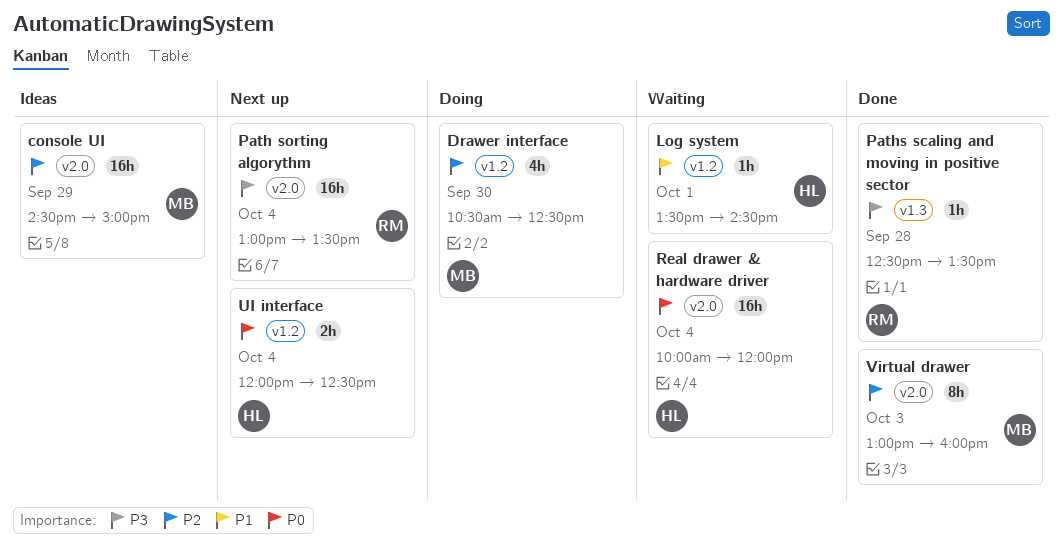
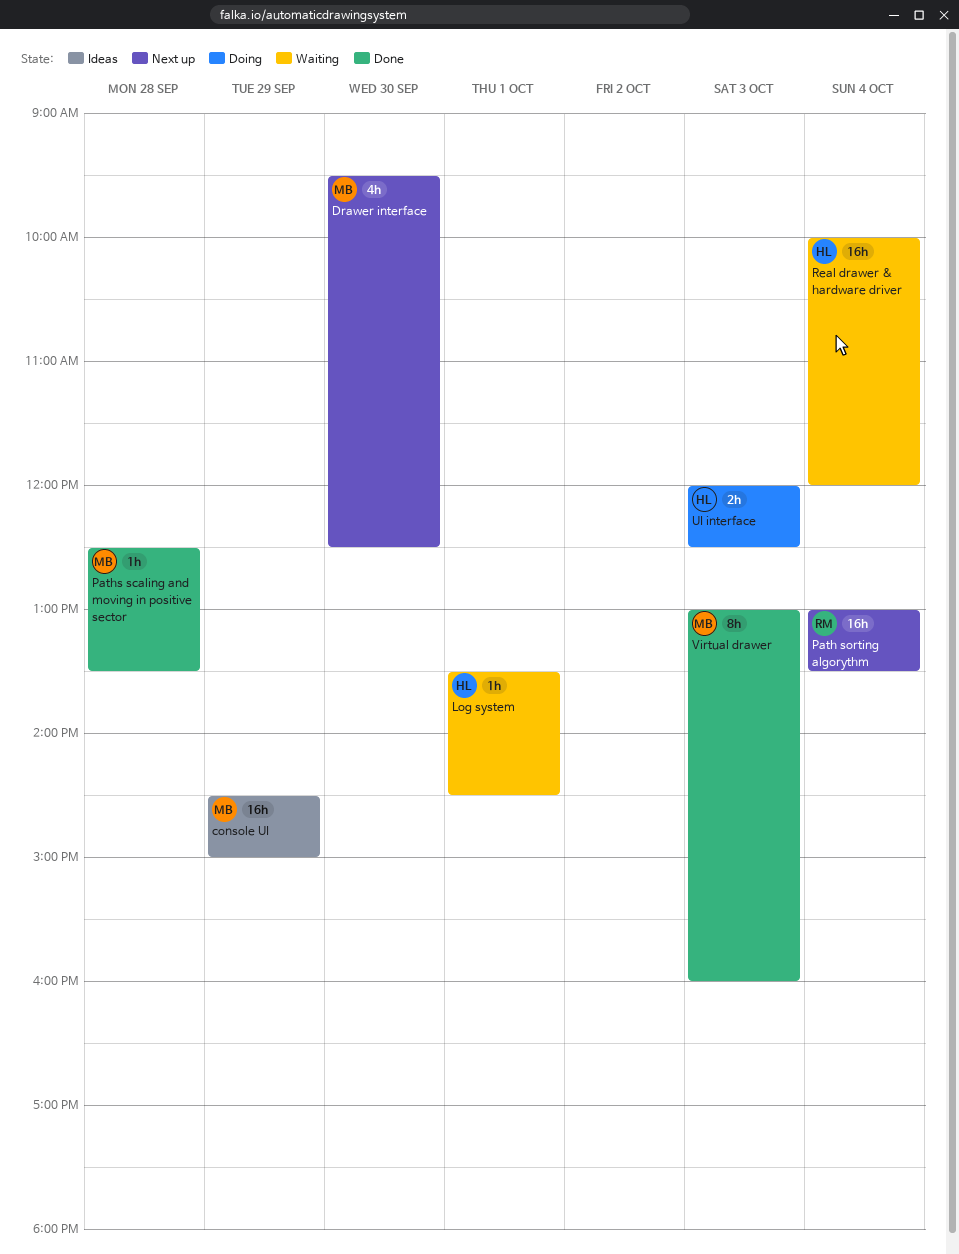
Drawer interface, status: Doing -> Next up
Drawer interface, begins: 10:30 -> 09:30
Paths scaling and moving in positive sector, owner: RM -> MB
UI interface, status: Next up -> Doing
UI interface, day: Oct 4 -> Oct 3

